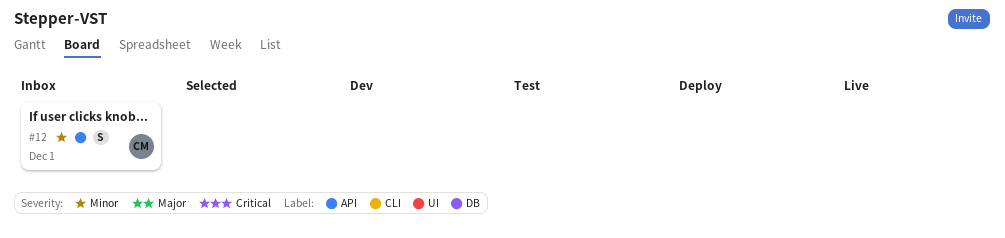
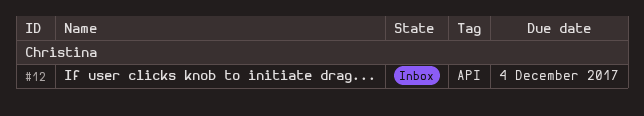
#12, due: Dec 1 -> Dec 4

